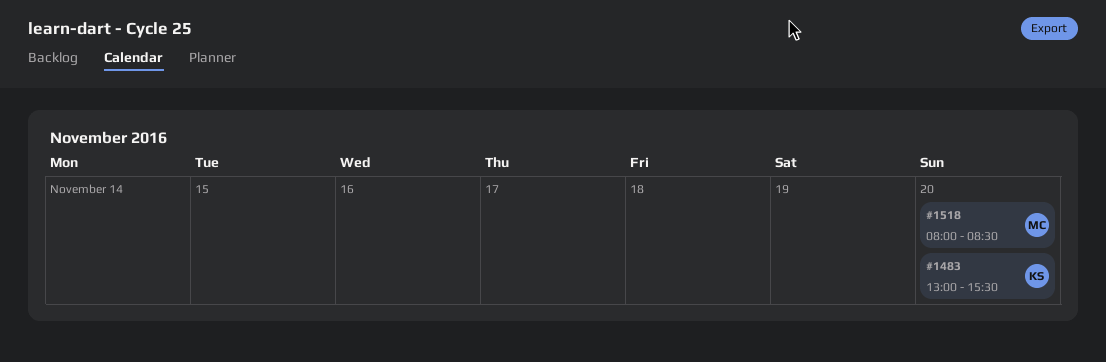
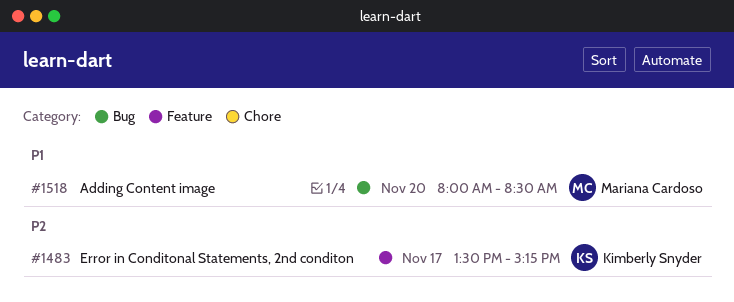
#1483, day: Nov 20 -> Nov 17
#1483, begins: 13:00 -> 13:30
#1483, ends: 15:30 -> 15:15

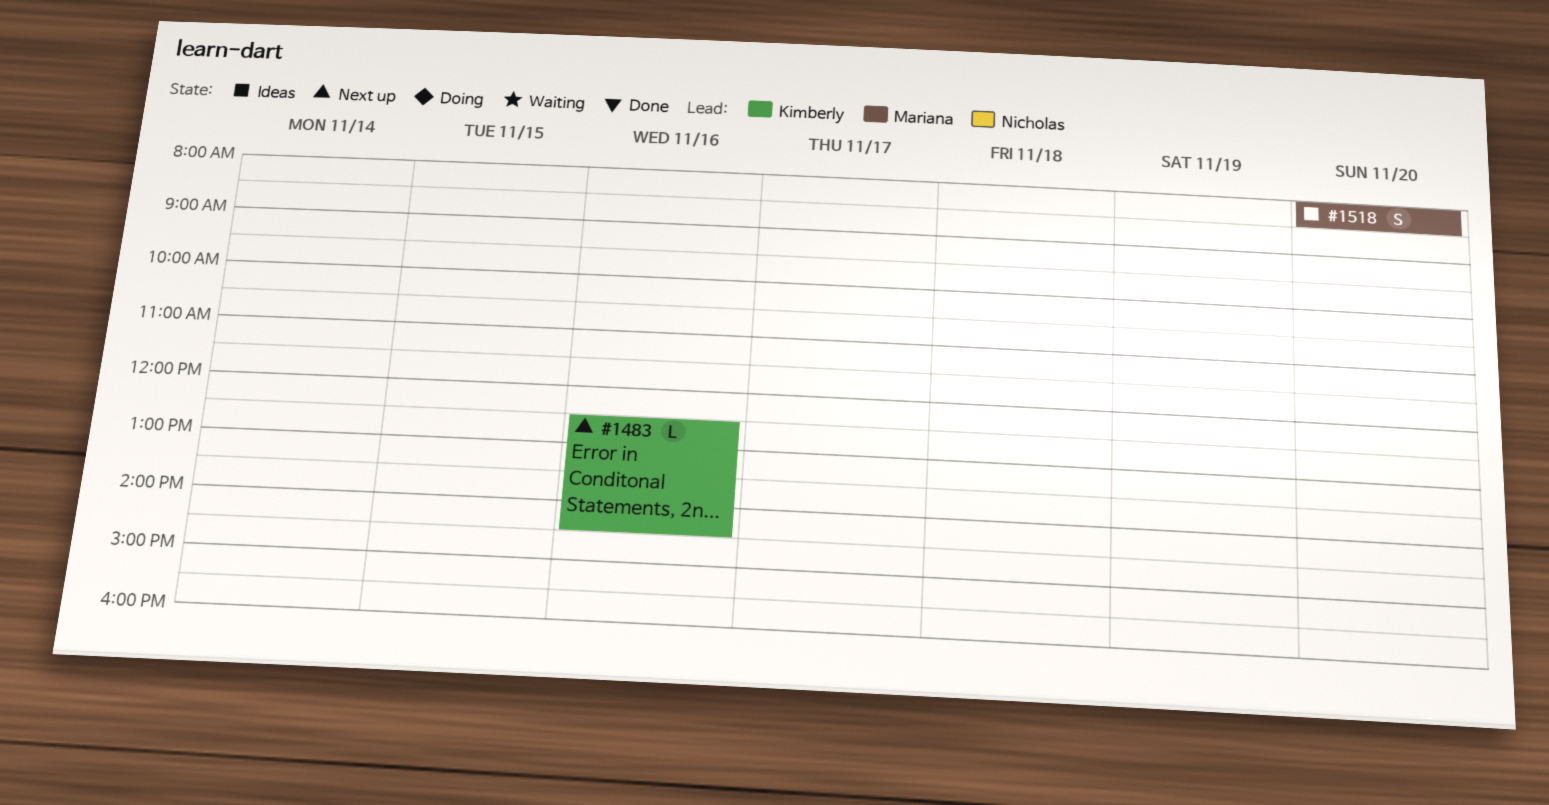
#1483, day: Nov 17 -> Nov 16
#1483, begins: 13:30 -> 12:30
#1483, ends: 15:15 -> 14:30

